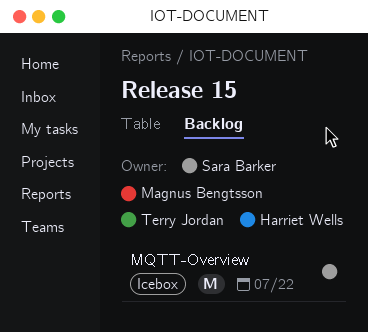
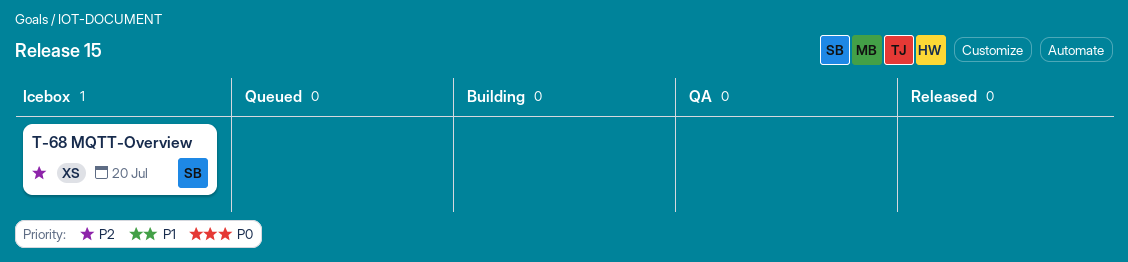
MQTT-Overview, estimate: M -> XS
MQTT-Overview, due: Jul 22 -> Jul 20

